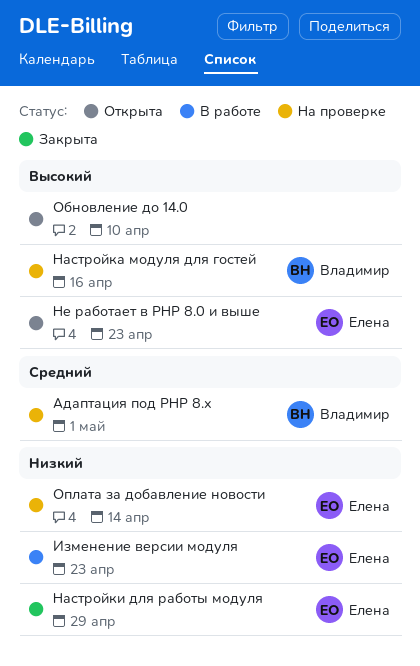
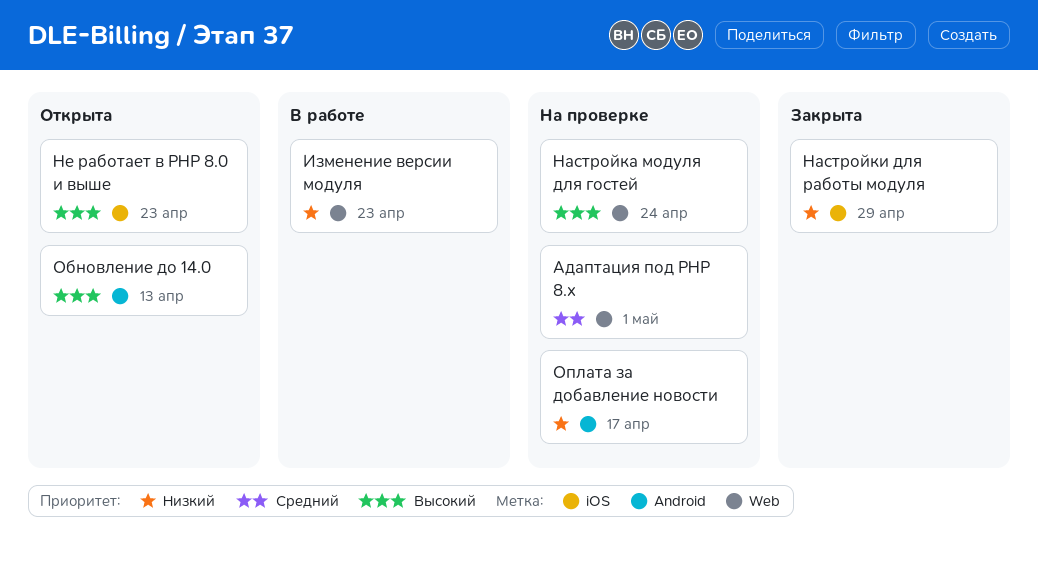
Настройка модуля для гостей, due: Apr 16 -> Apr 24
Обновление до 14.0, due: Apr 10 -> Apr 13
Оплата за добавление новости, due: Apr 14 -> Apr 17

